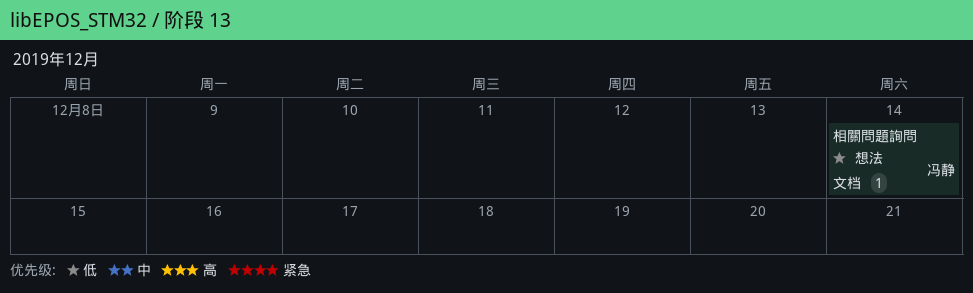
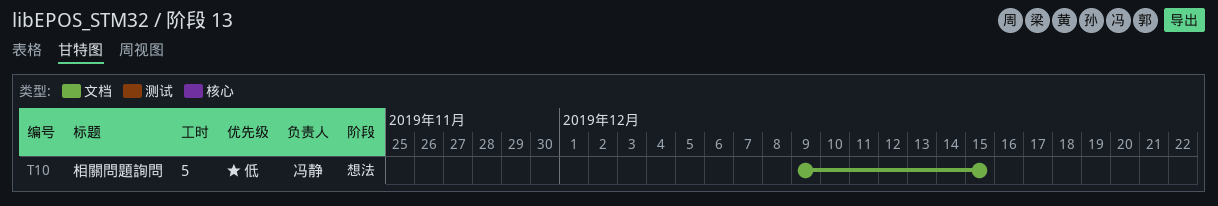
相關問題詢問, estimate: 1 -> 5
相關問題詢問, due: Dec 14 -> Dec 15

